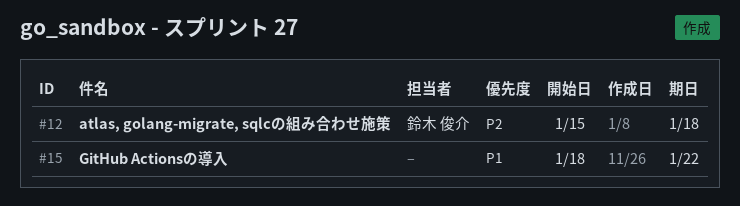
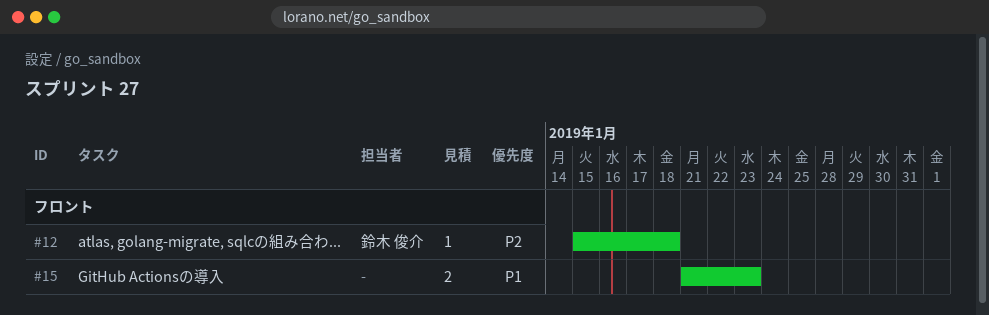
#15, start: Jan 18 -> Jan 21
#15, due: Jan 22 -> Jan 23

